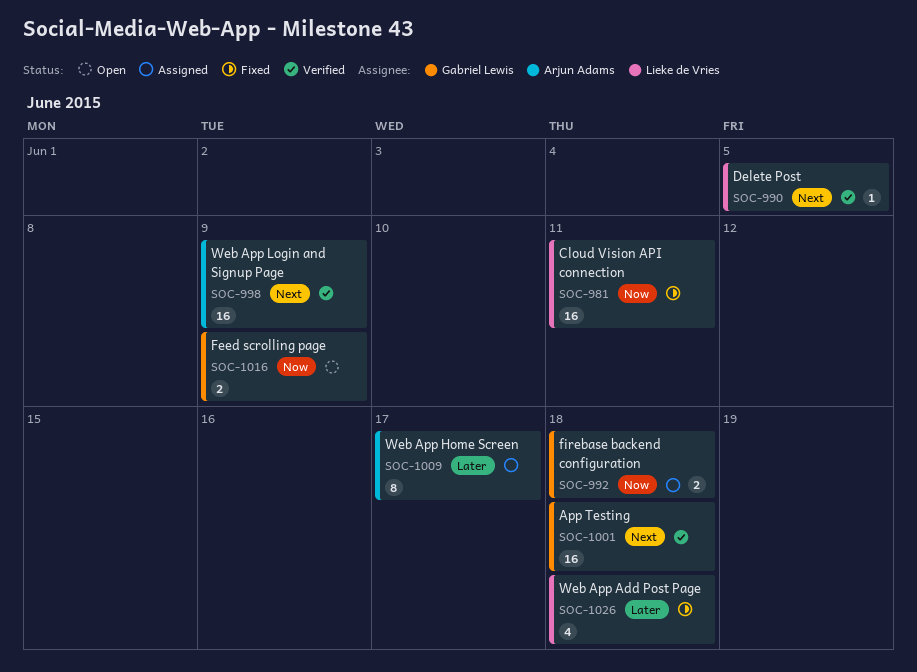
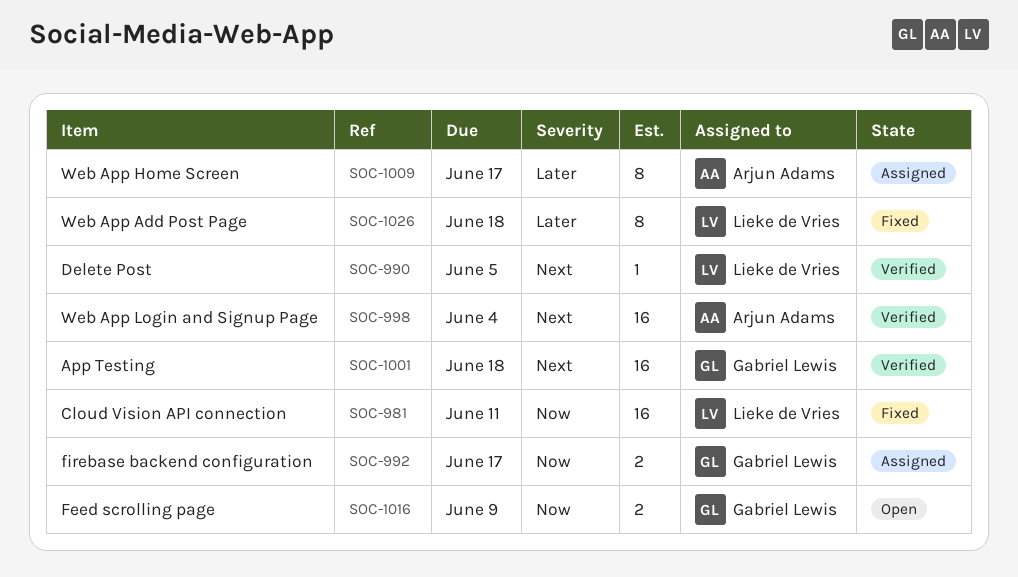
SOC-992, due: Jun 18 -> Jun 17
SOC-998, due: Jun 9 -> Jun 4
SOC-1026, estimate: 4 -> 8

